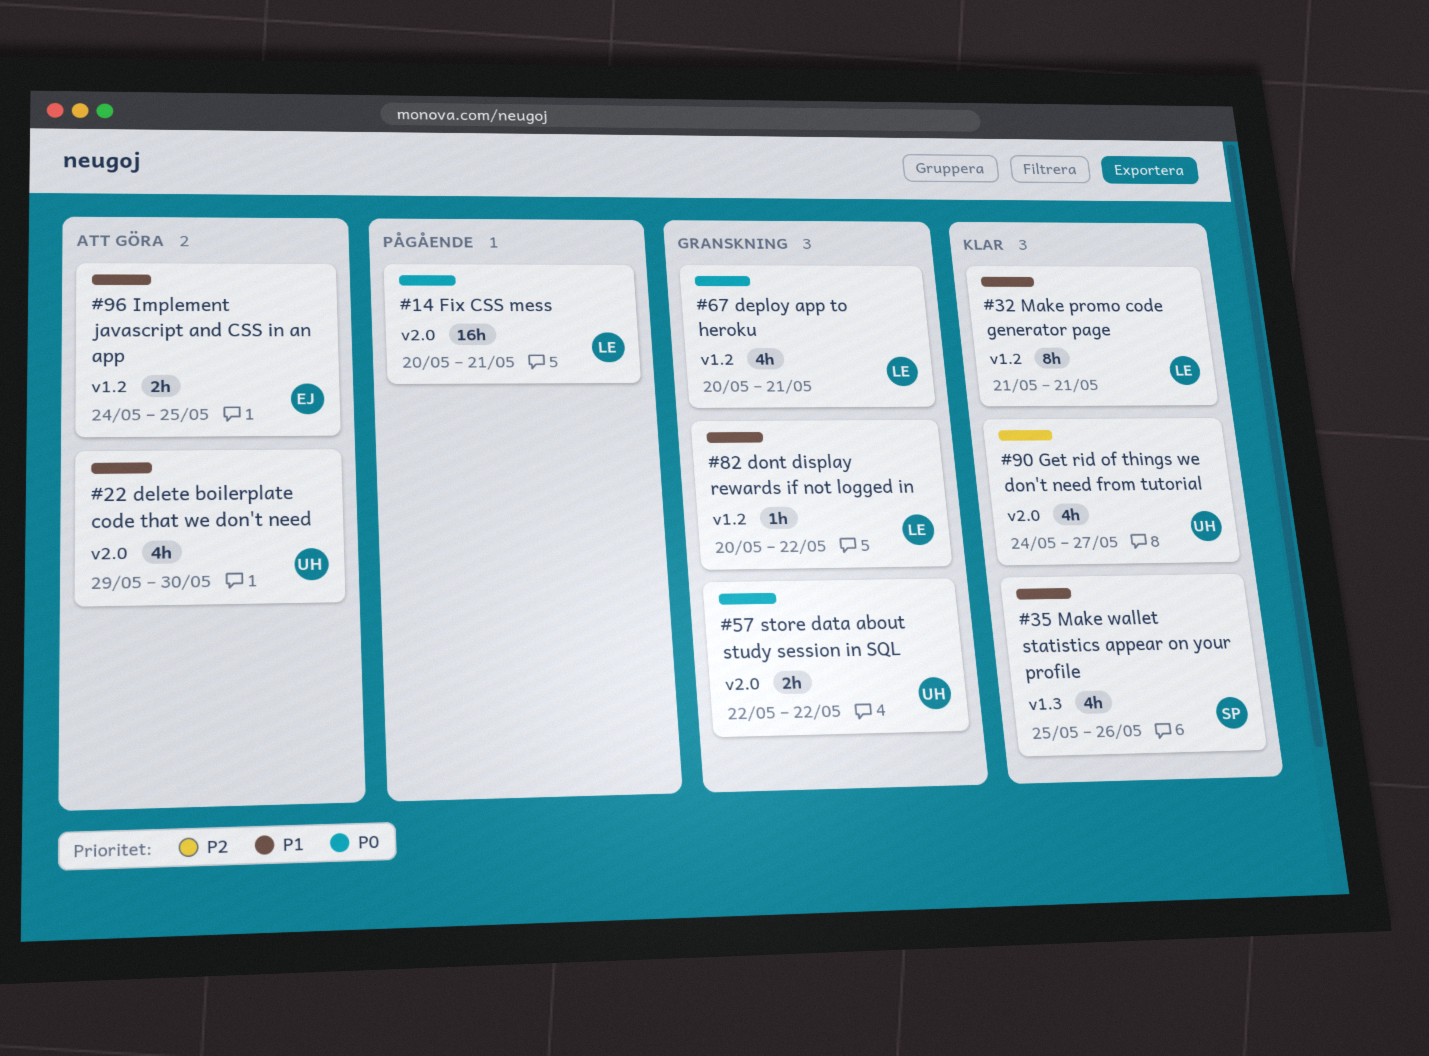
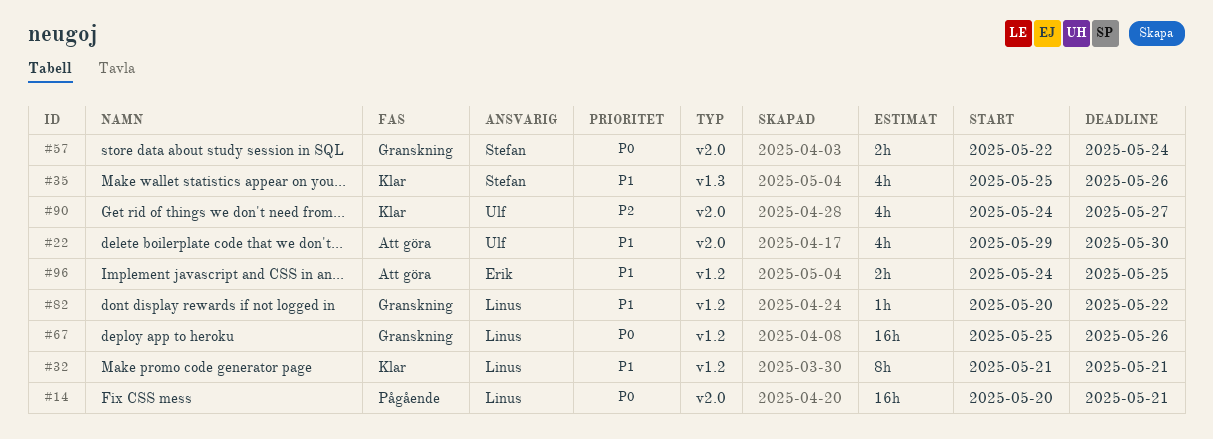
#57, owner: Ulf -> Stefan
#57, due: May 22 -> May 24
#67, estimate: 4h -> 16h
#67, start: May 20 -> May 25
#67, due: May 21 -> May 26

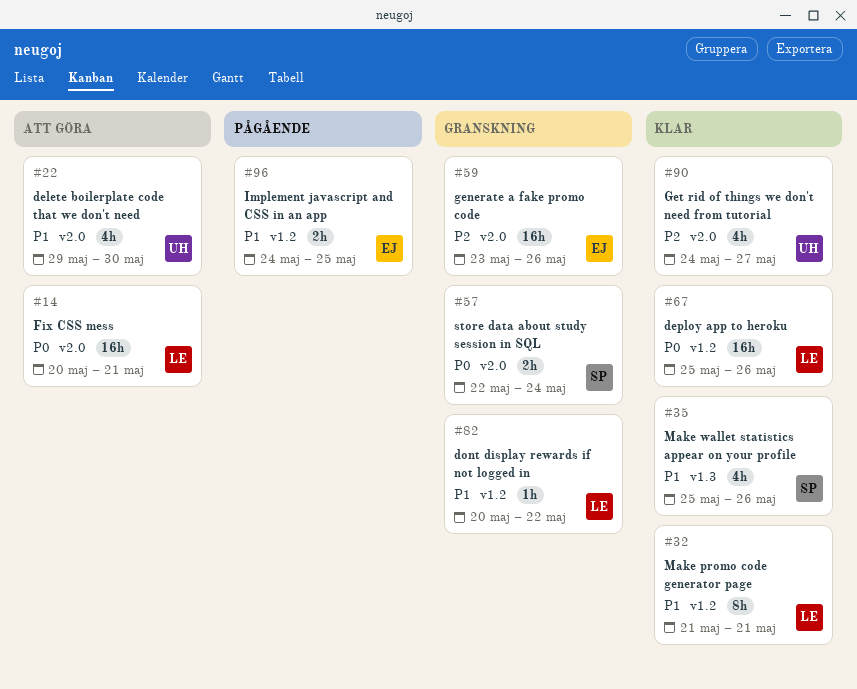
#14, status: Pågående -> Att göra
#59: none -> present
#67, status: Granskning -> Klar
#96, status: Att göra -> Pågående

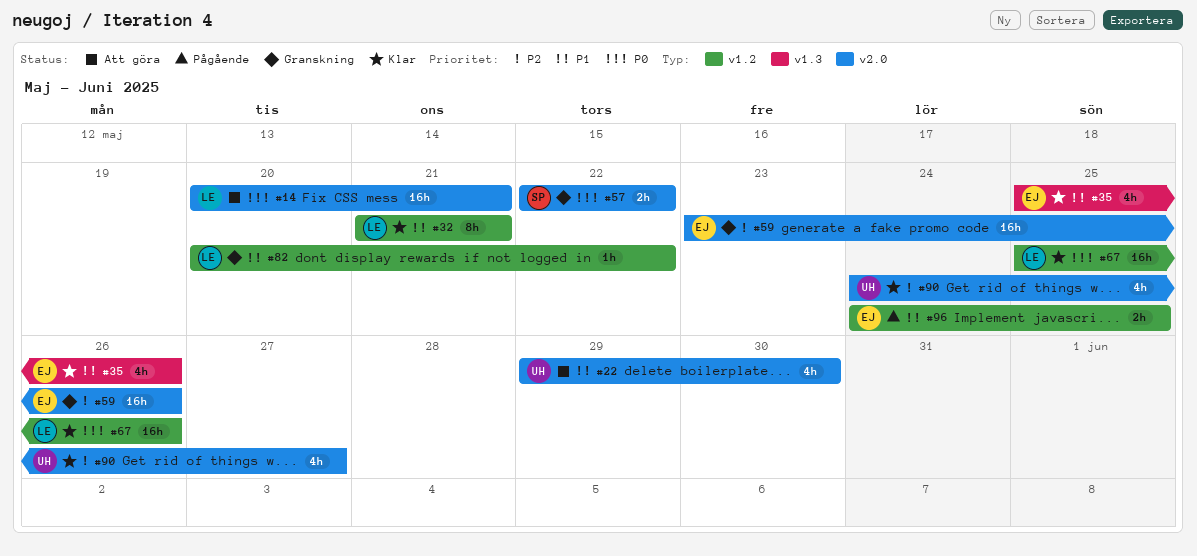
#35, owner: SP -> EJ
#57, due: May 24 -> May 22

